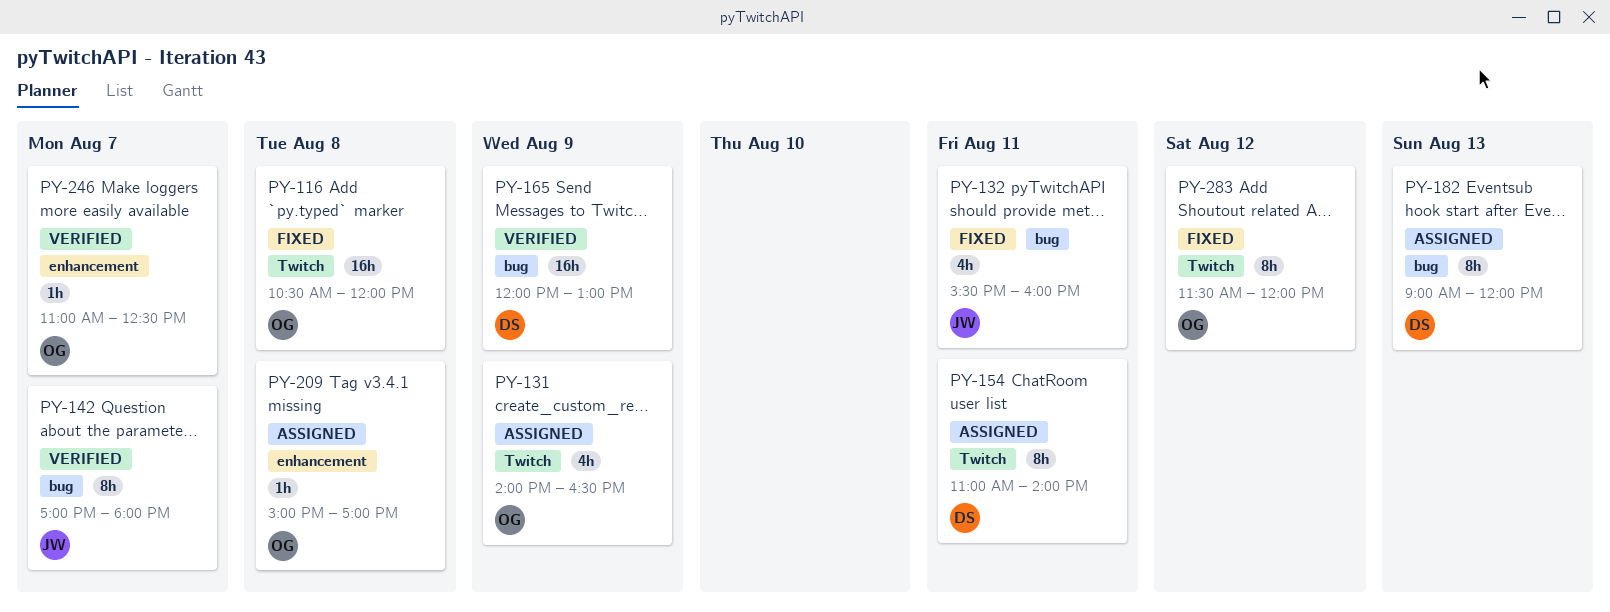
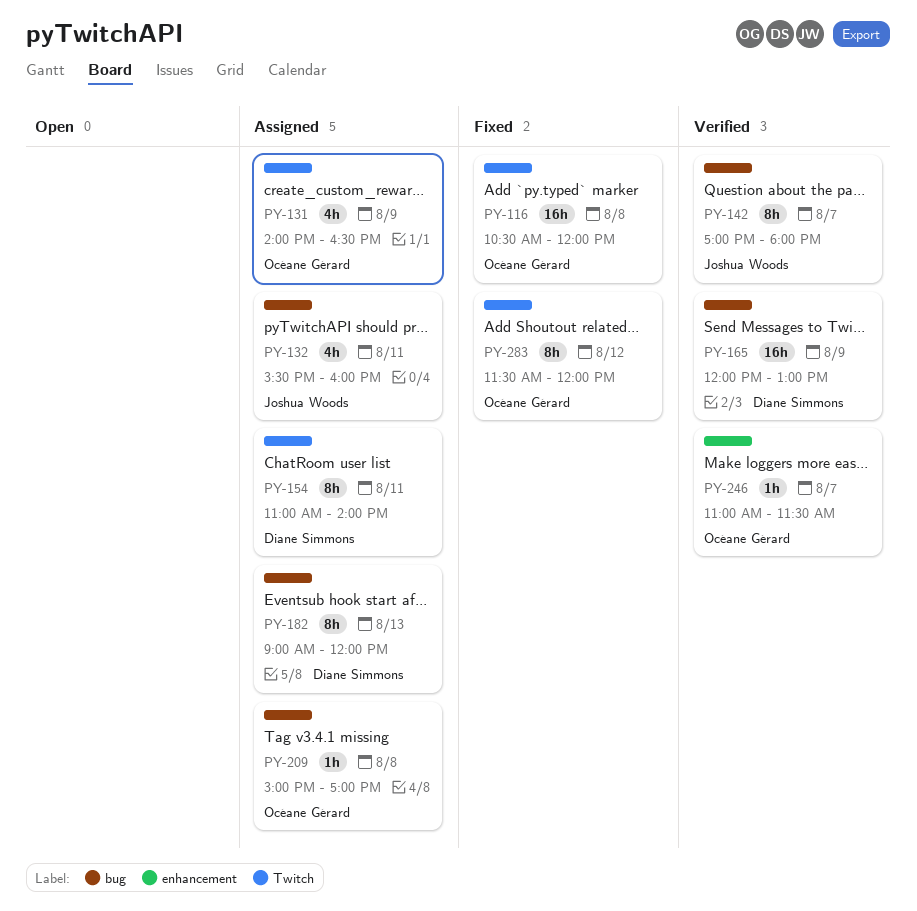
PY-132, status: Fixed -> Assigned
PY-209, label: enhancement -> bug
PY-246, ends: 12:30 -> 11:30

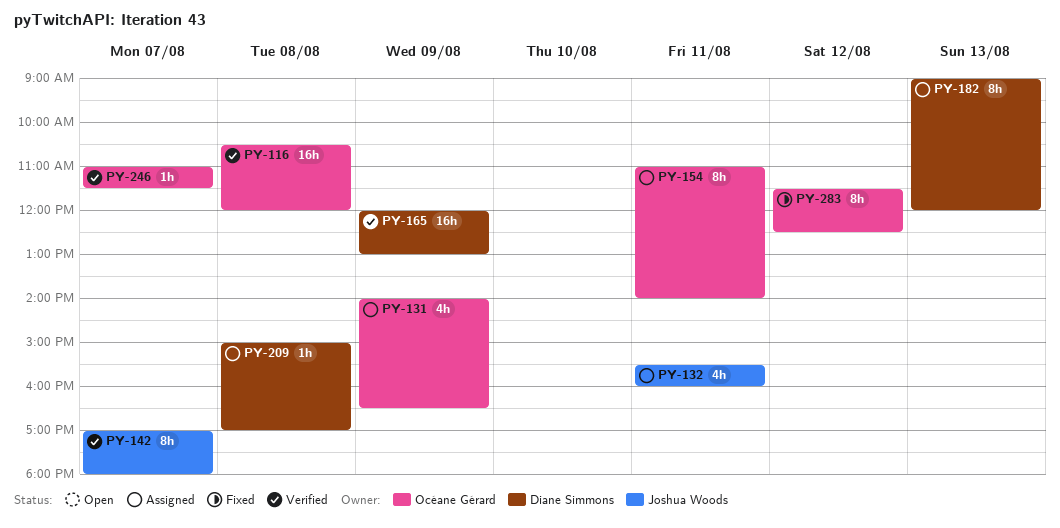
PY-116, status: Fixed -> Verified
PY-154, owner: Diane Simmons -> Océane Gérard
PY-209, owner: Océane Gérard -> Diane Simmons
PY-283, ends: 12:00 -> 12:30

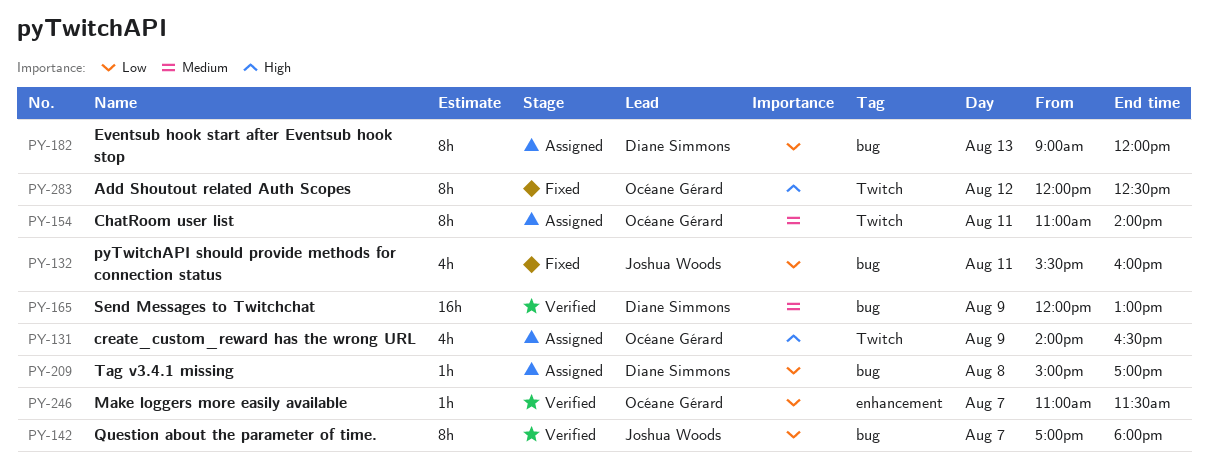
PY-116: present -> none
PY-132, status: Assigned -> Fixed
PY-283, begins: 11:30 -> 12:00

